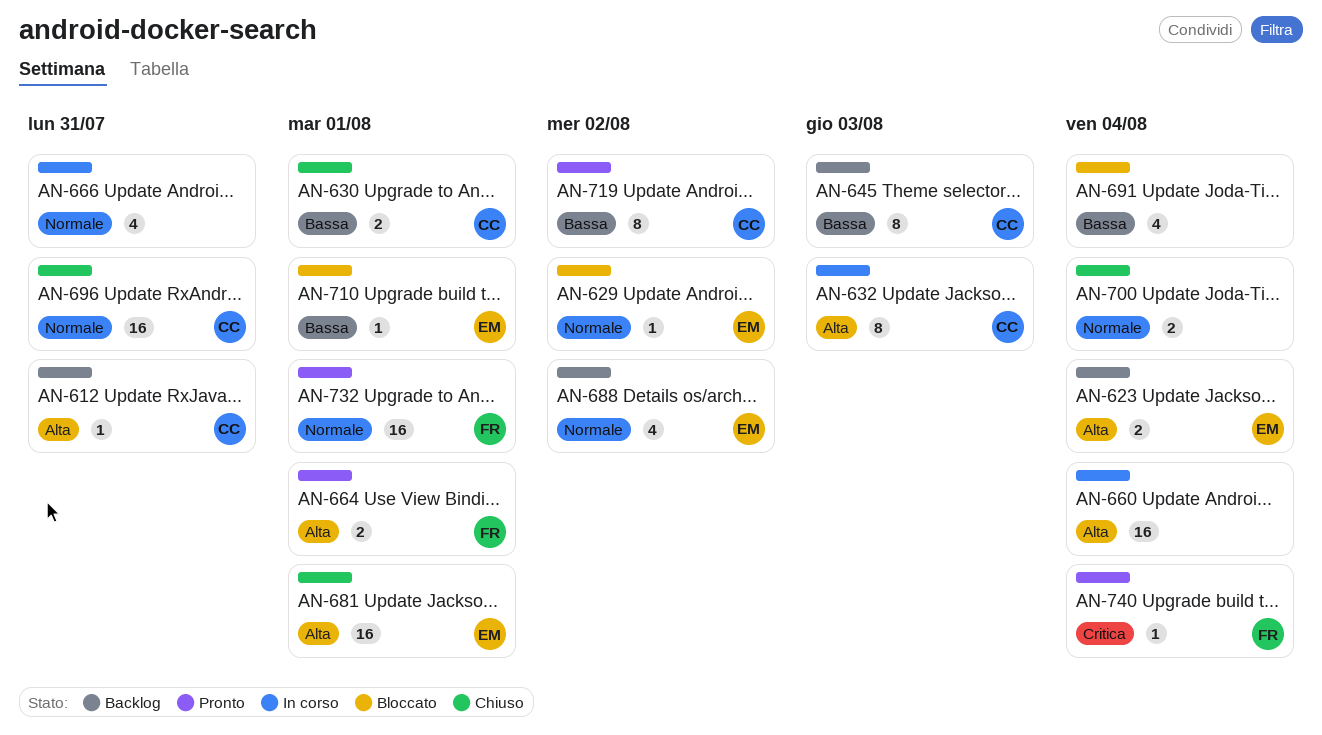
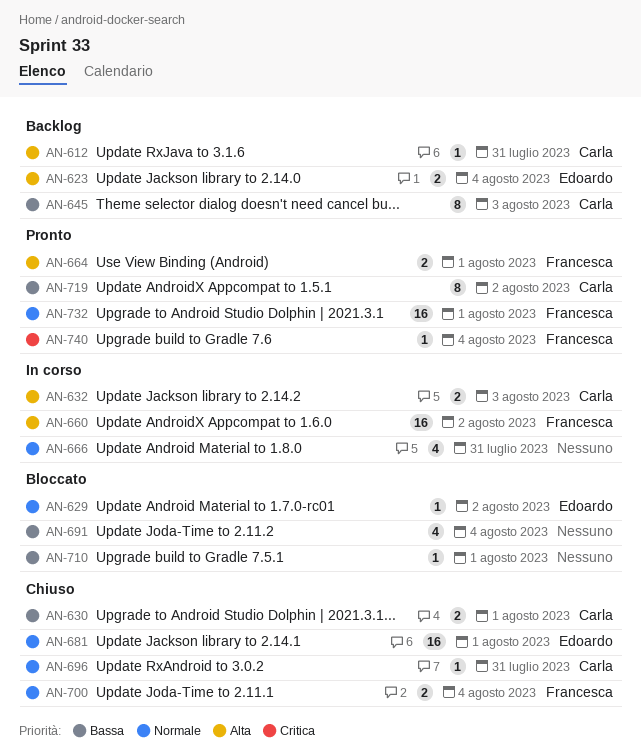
AN-632, estimate: 8 -> 2
AN-660, owner: none -> Francesca
AN-660, due: Aug 4 -> Aug 2
AN-681, priority: Alta -> Normale
AN-688: present -> none
AN-696, estimate: 16 -> 1
AN-700, owner: none -> Francesca
AN-710, owner: Edoardo -> none

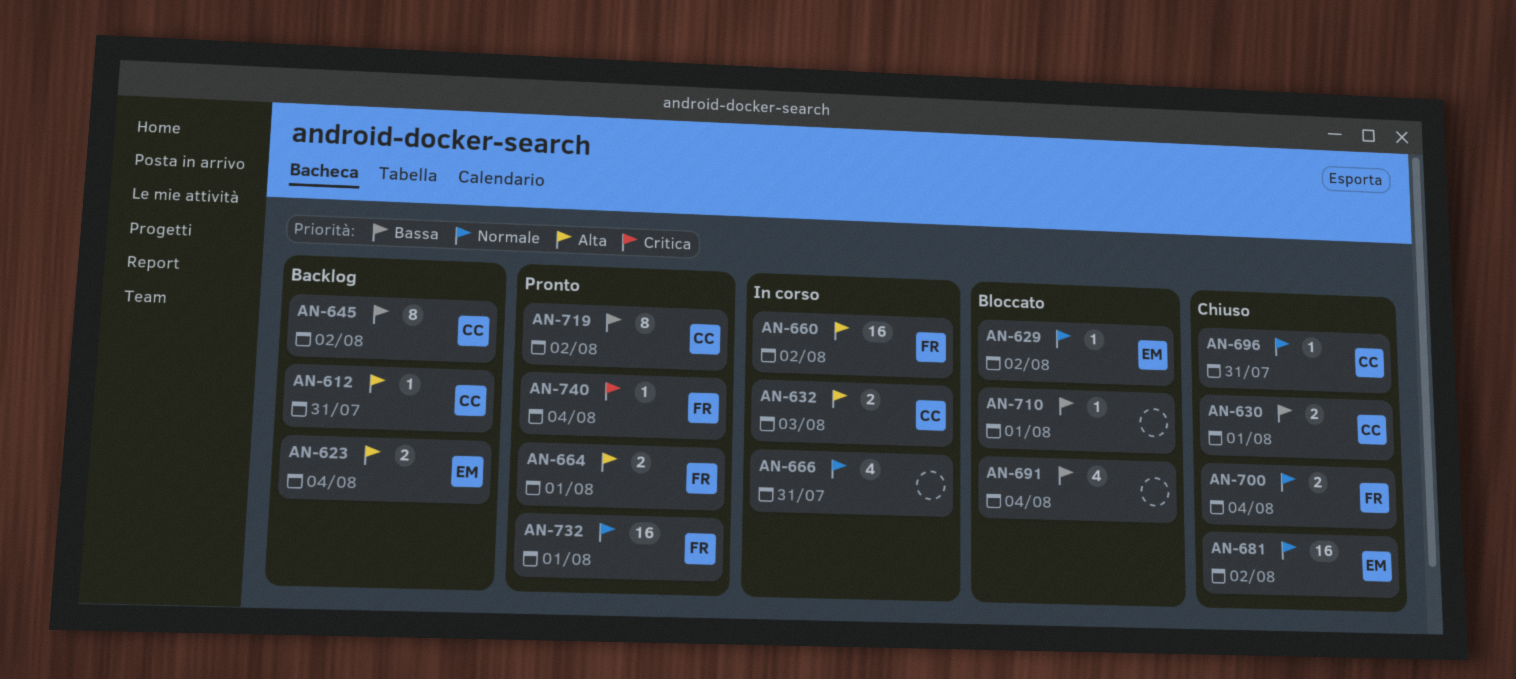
AN-645, due: Aug 3 -> Aug 2
AN-681, due: Aug 1 -> Aug 2

